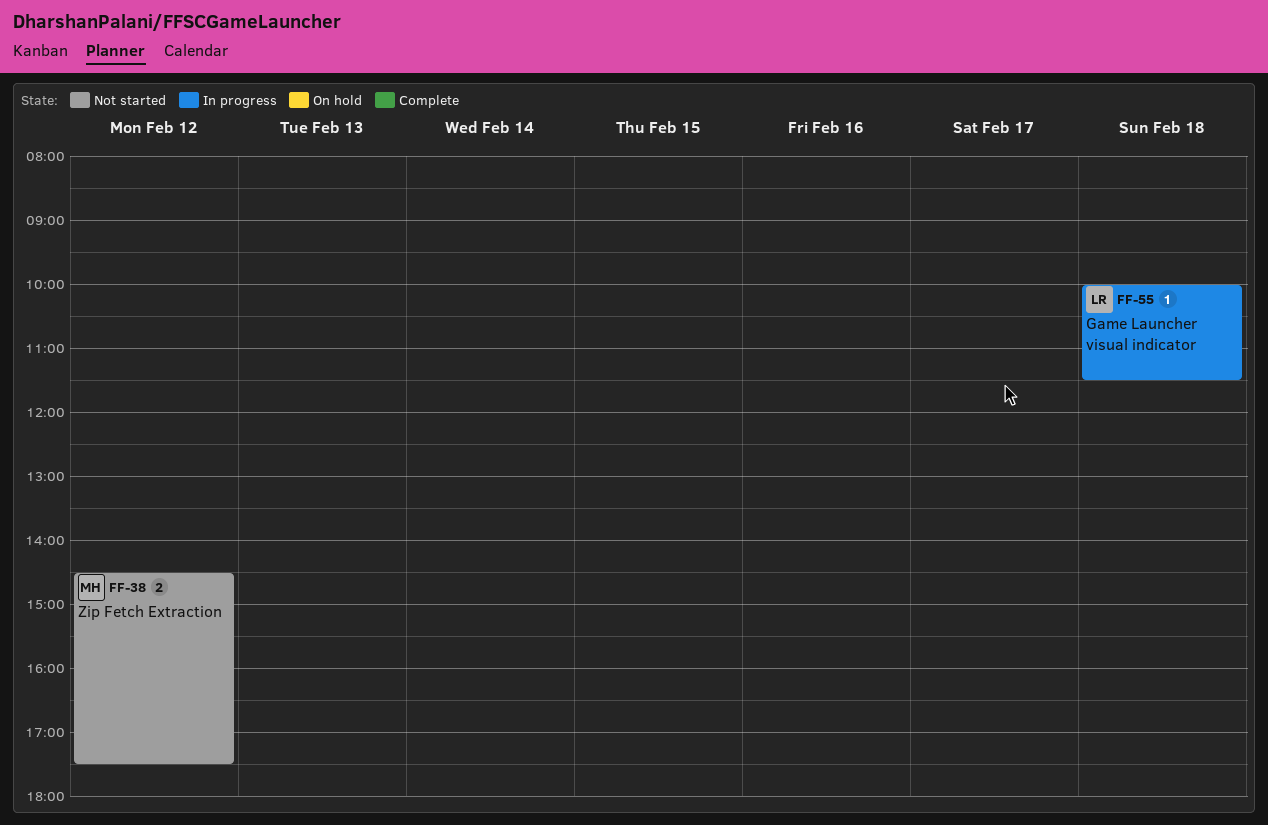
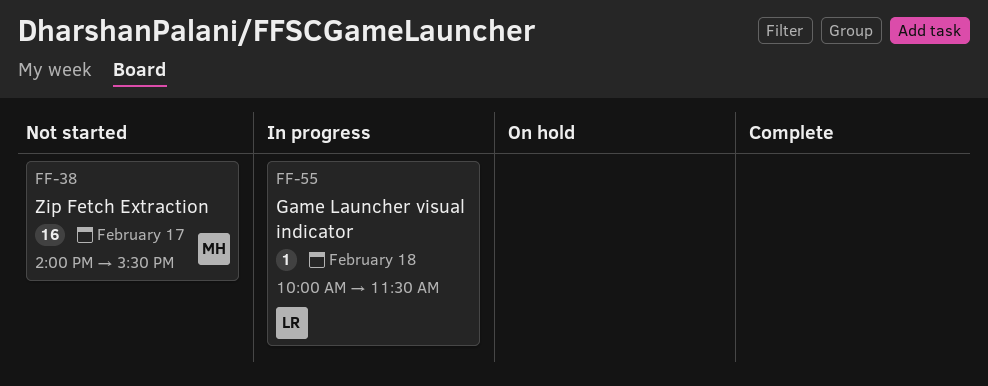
FF-38, estimate: 2 -> 16
FF-38, day: Feb 12 -> Feb 17
FF-38, begins: 14:30 -> 14:00
FF-38, ends: 17:30 -> 15:30

